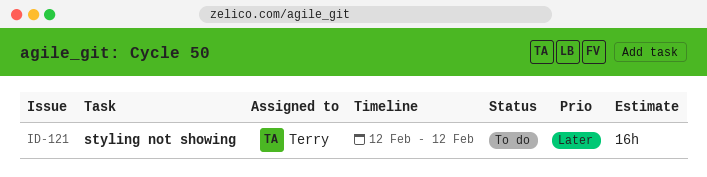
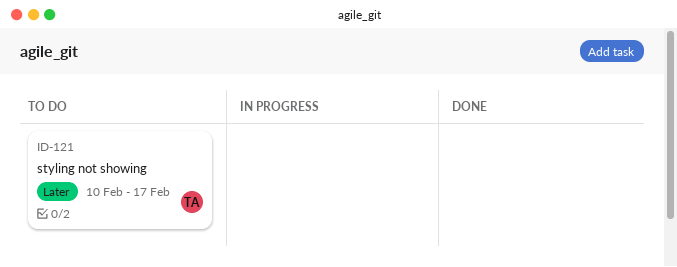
ID-121, start: Feb 12 -> Feb 10
ID-121, due: Feb 12 -> Feb 17

